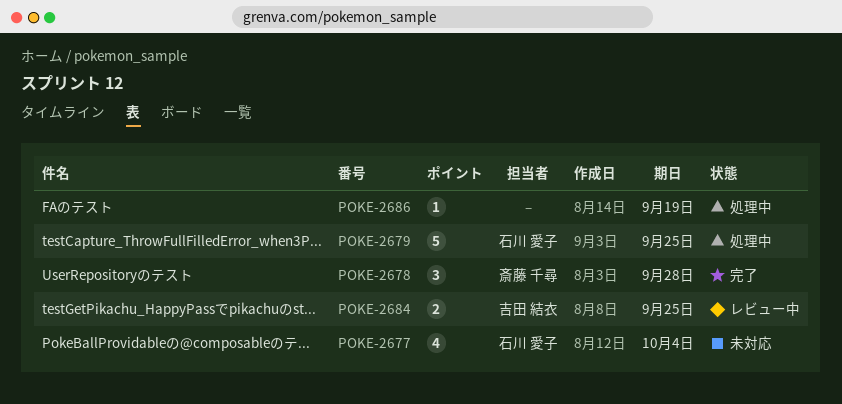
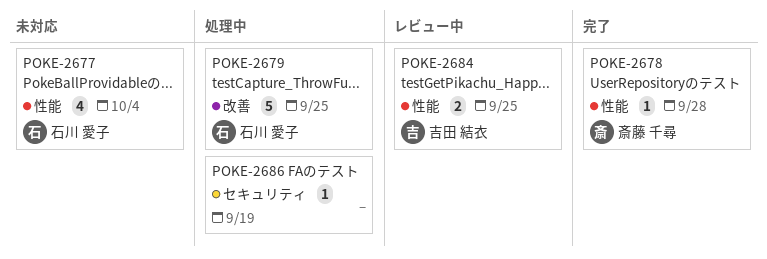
POKE-2678, estimate: 3 -> 1

